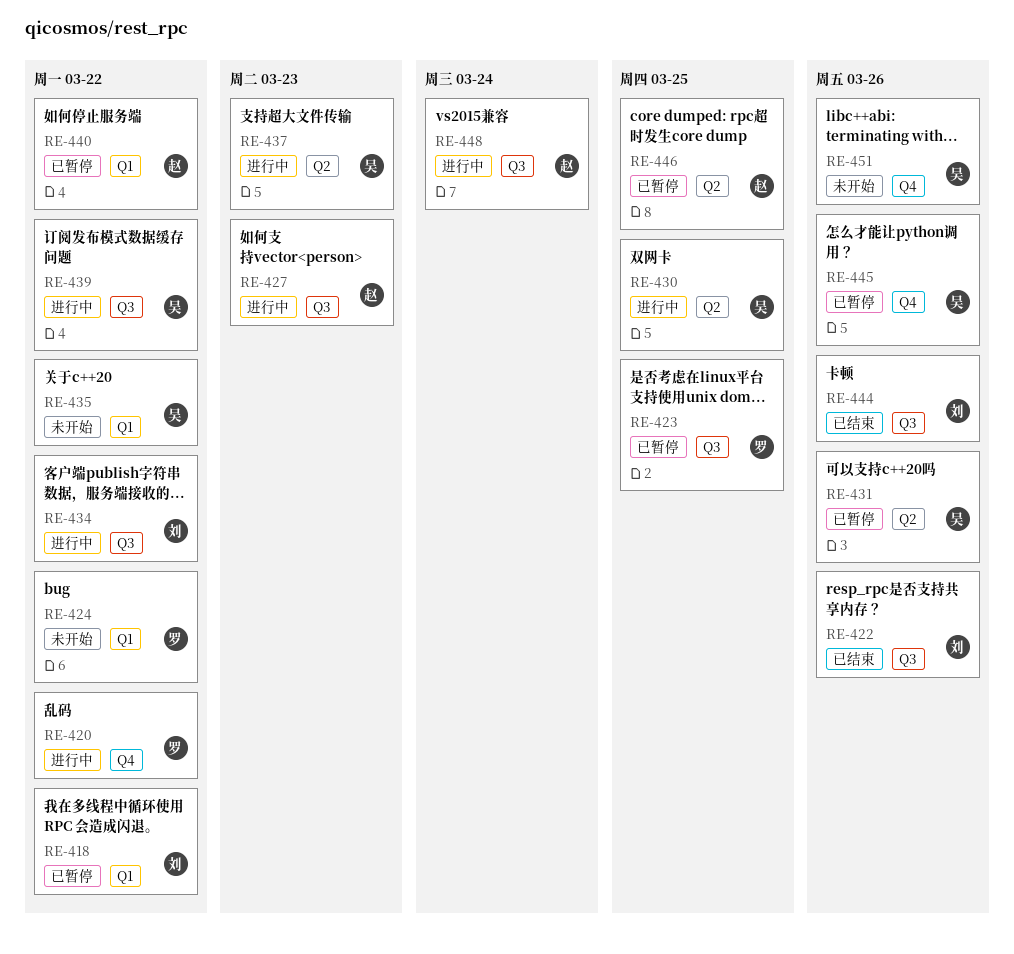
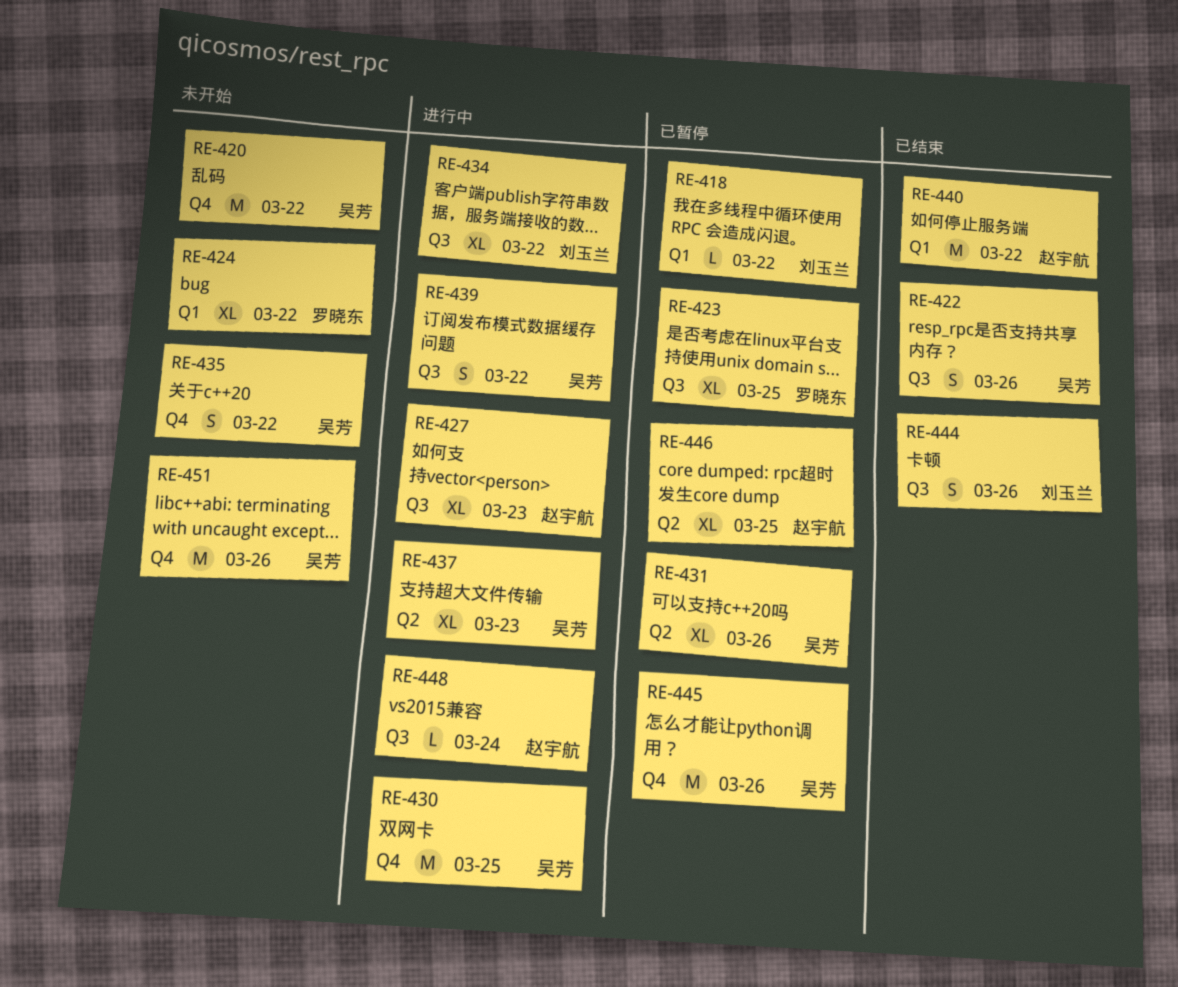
RE-420, status: 进行中 -> 未开始
RE-420, owner: 罗晓东 -> 吴芳
RE-422, owner: 刘玉兰 -> 吴芳
RE-430, label: Q2 -> Q4
RE-435, label: Q1 -> Q4
RE-440, status: 已暂停 -> 已结束

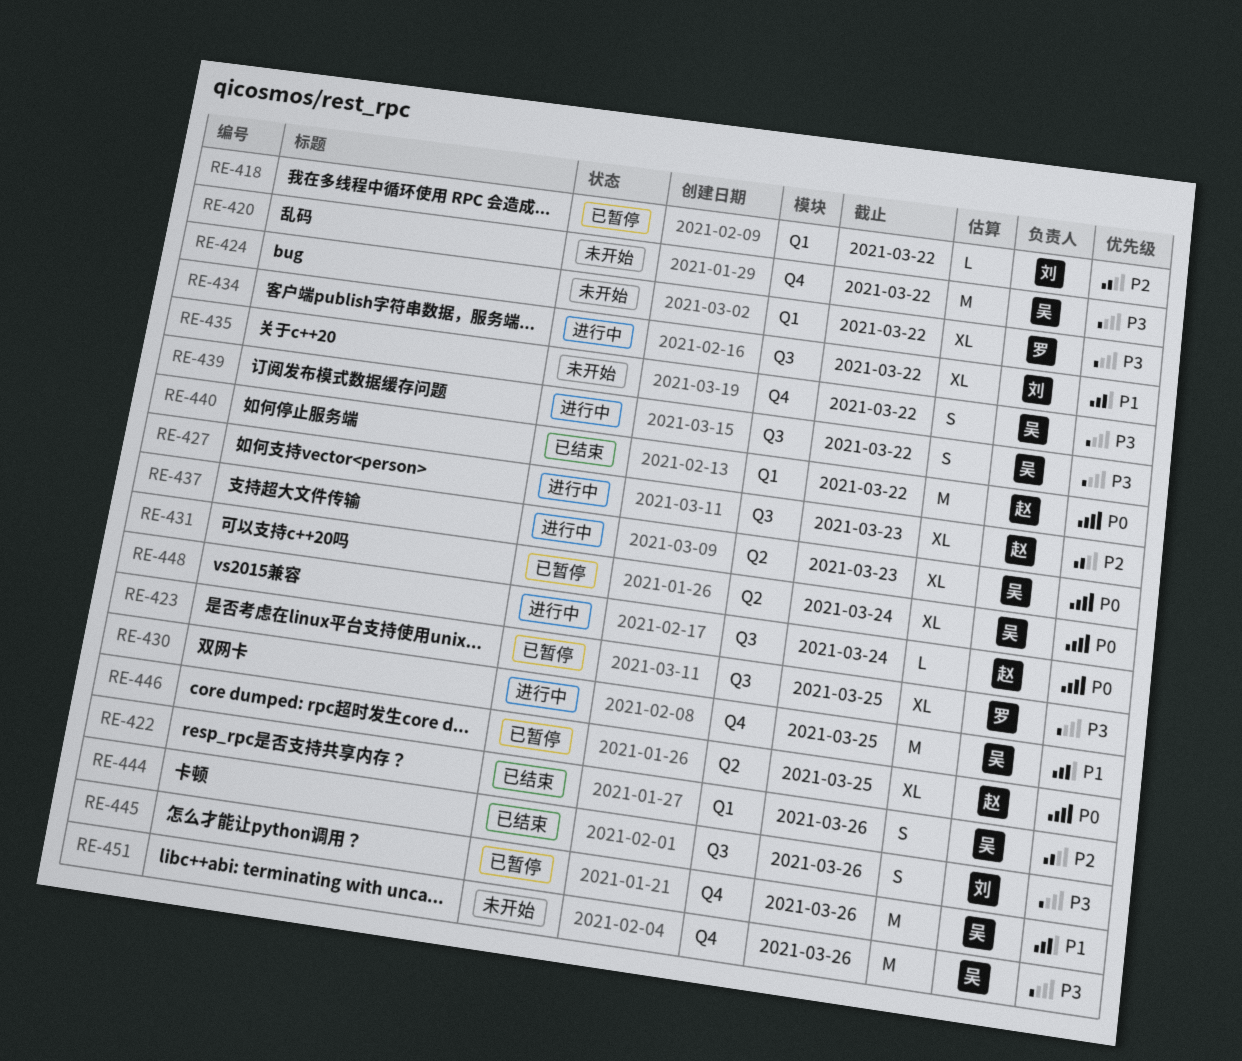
RE-422, label: Q3 -> Q1
RE-431, due: Mar 26 -> Mar 24

